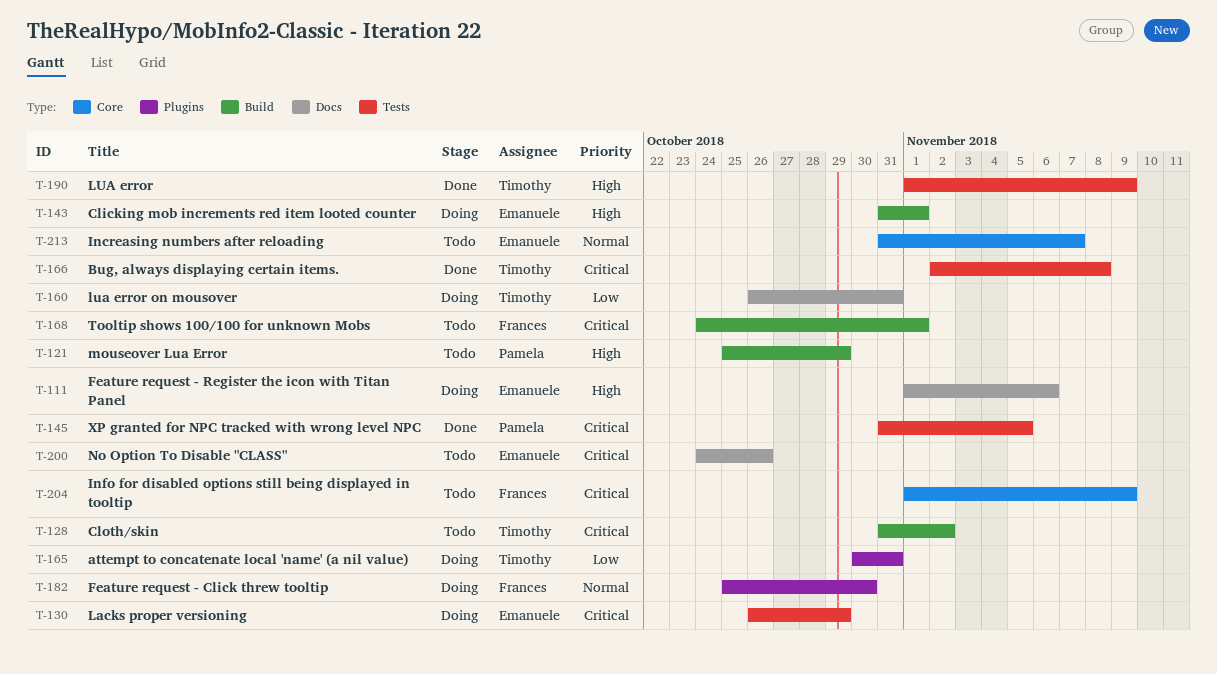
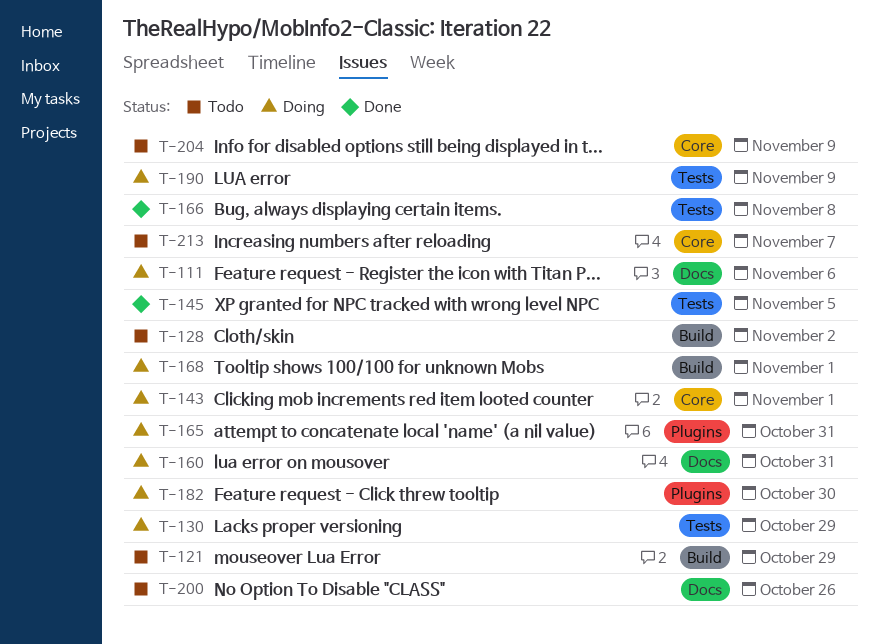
T-143, label: Build -> Core
T-168, status: Todo -> Doing
T-190, status: Done -> Doing

